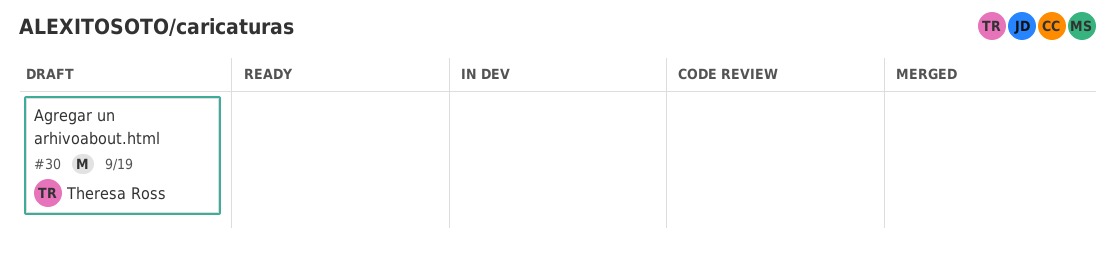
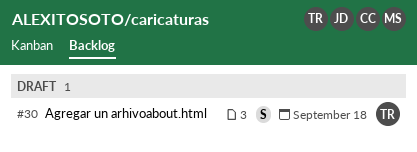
#30, estimate: M -> S
#30, due: Sep 19 -> Sep 18

